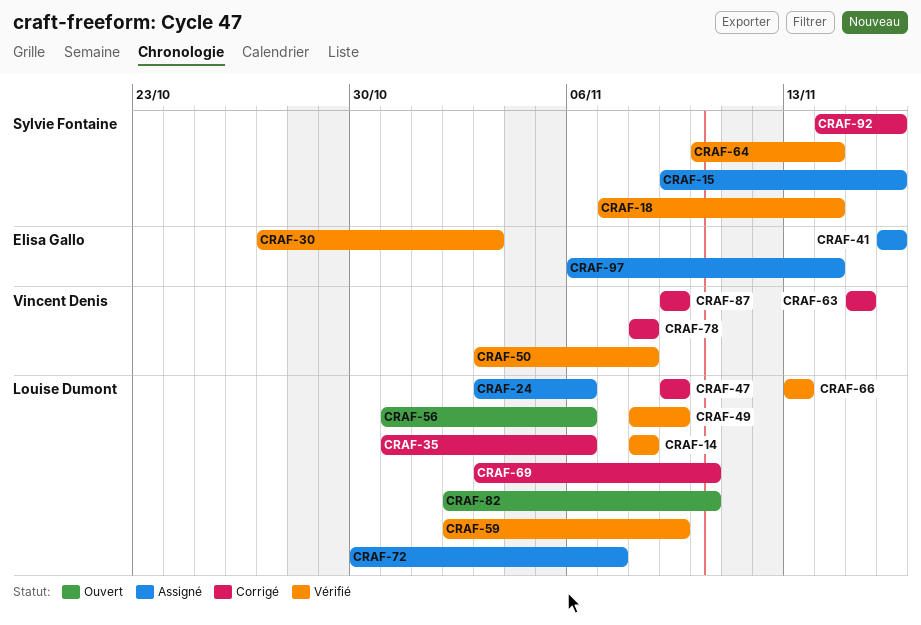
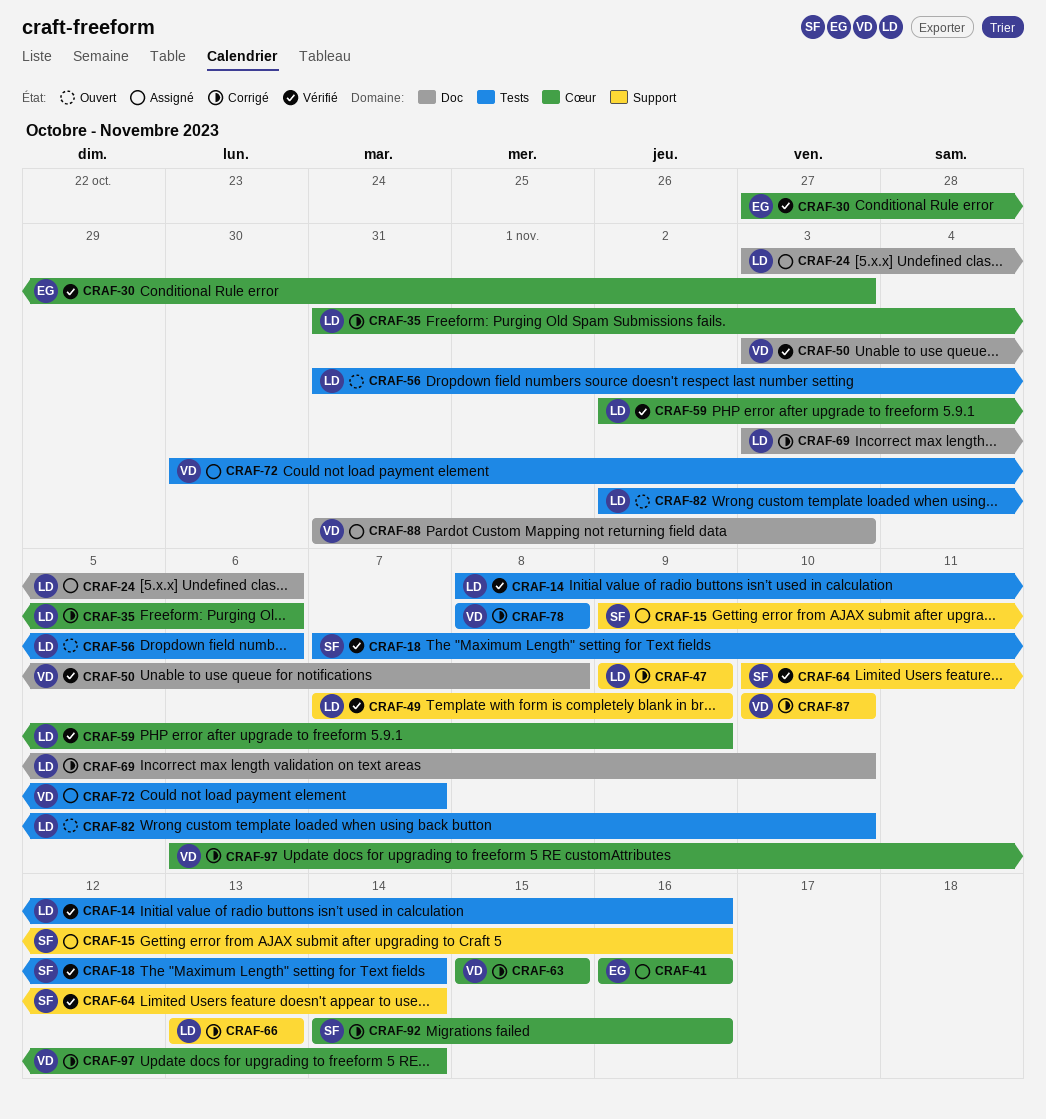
CRAF-14, due: Nov 8 -> Nov 16
CRAF-49, start: Nov 8 -> Nov 7
CRAF-66, status: Vérifié -> Corrigé
CRAF-72, owner: Louise Dumont -> Vincent Denis
CRAF-87, start: Nov 9 -> Nov 10
CRAF-87, due: Nov 9 -> Nov 10
CRAF-88: none -> present
CRAF-97, status: Assigné -> Corrigé
CRAF-97, owner: Elisa Gallo -> Vincent Denis

